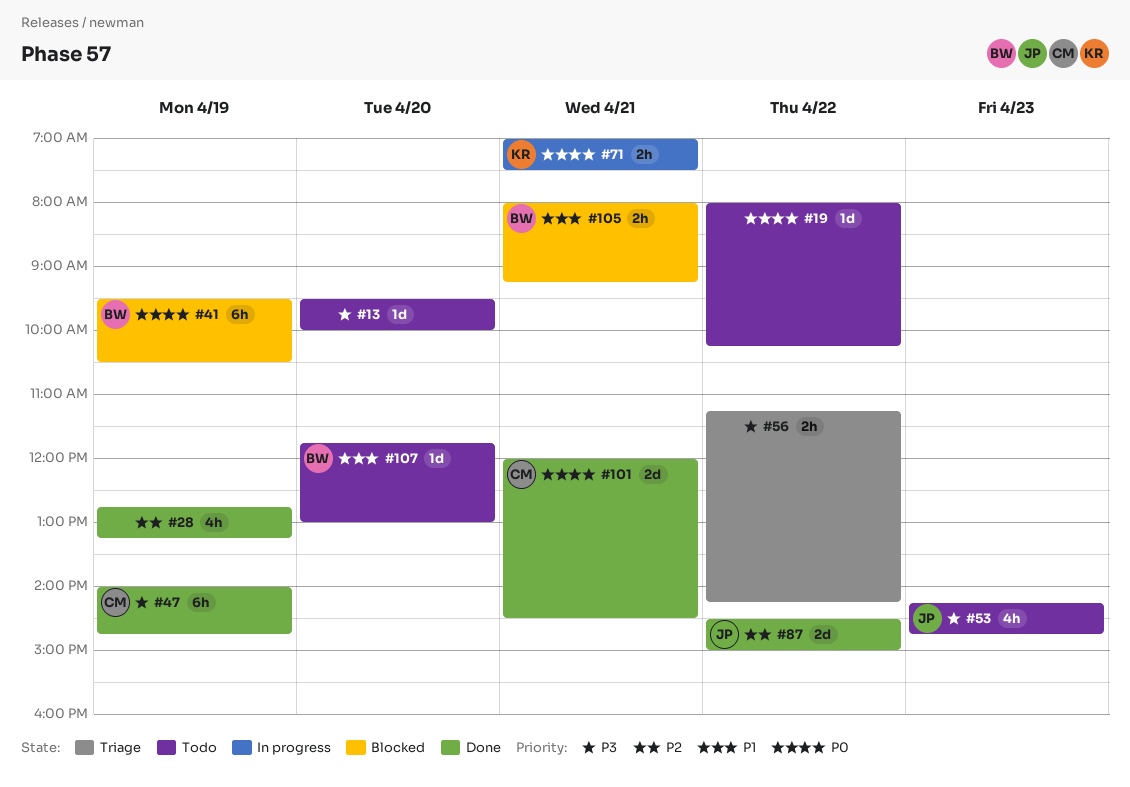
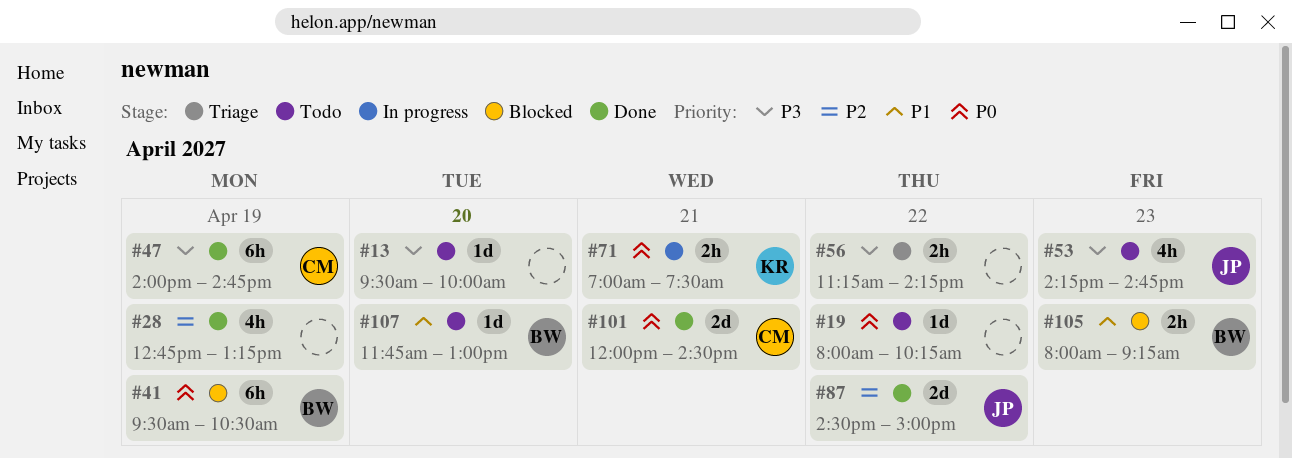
#105, day: Apr 21 -> Apr 23

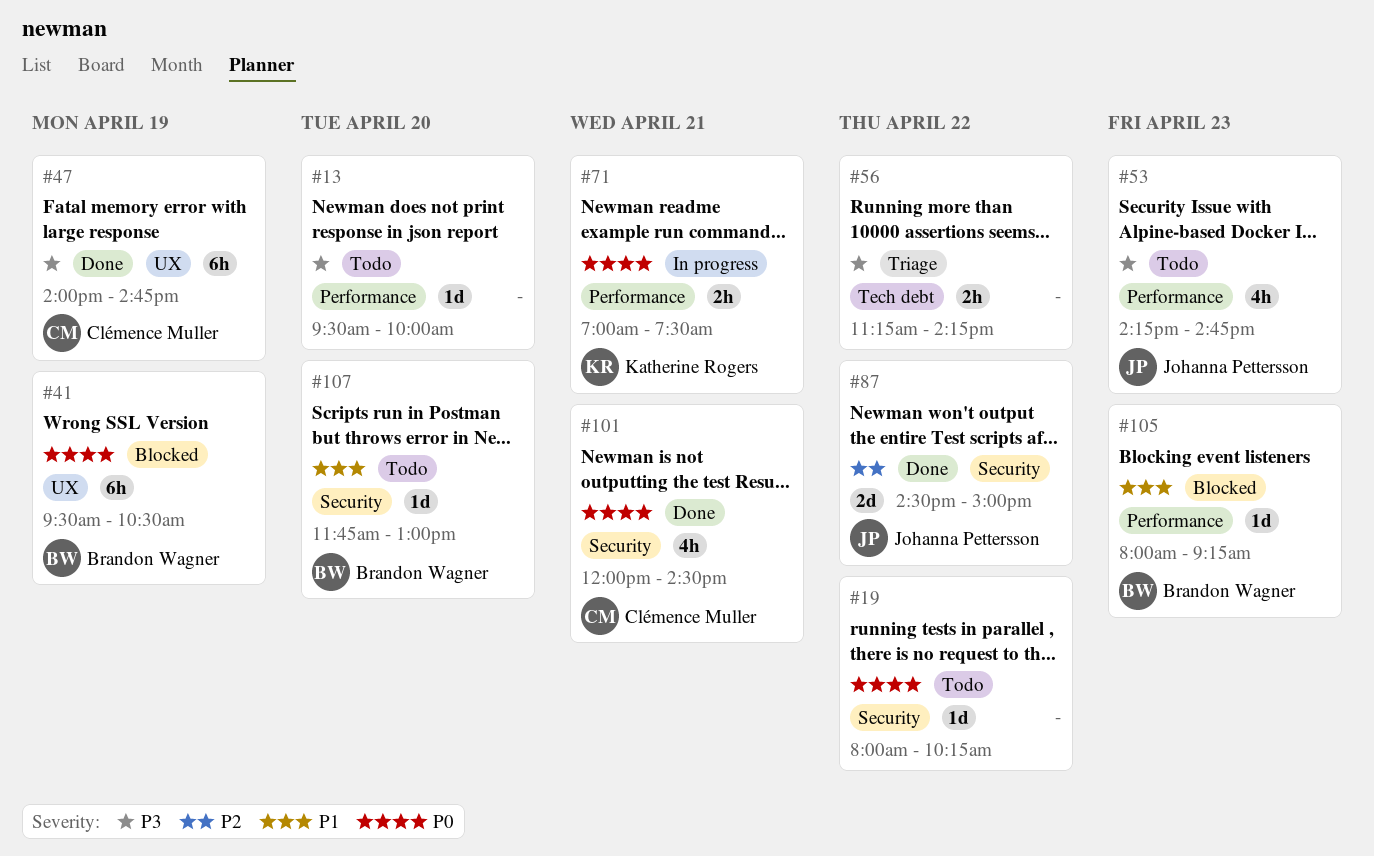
#28: present -> none
#101, estimate: 2d -> 4h
#105, estimate: 2h -> 1d

